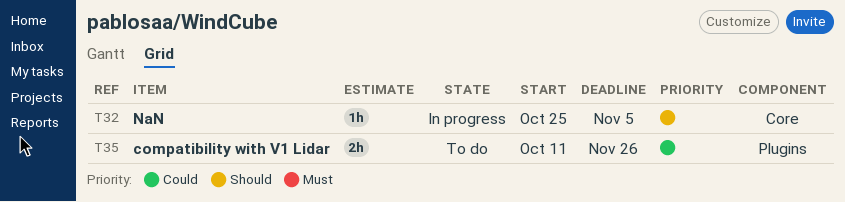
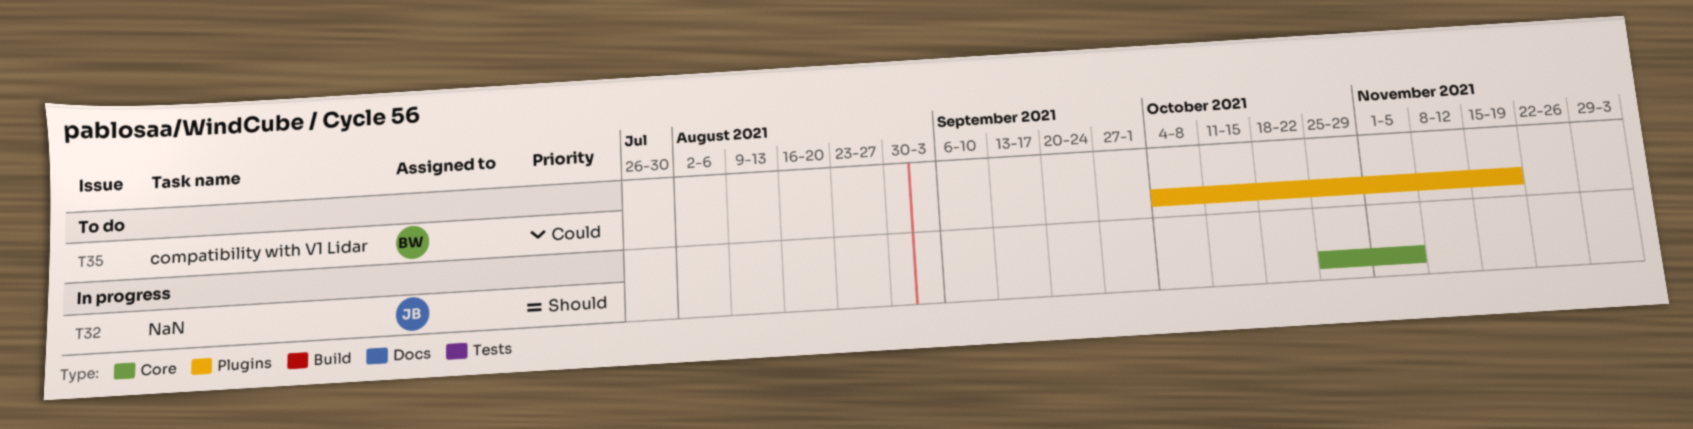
T35, start: Oct 11 -> Oct 4
T35, due: Nov 26 -> Nov 19

